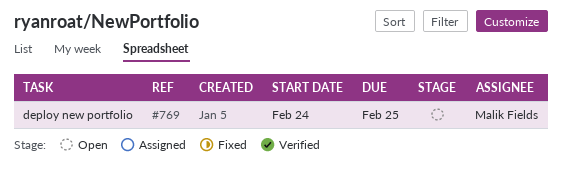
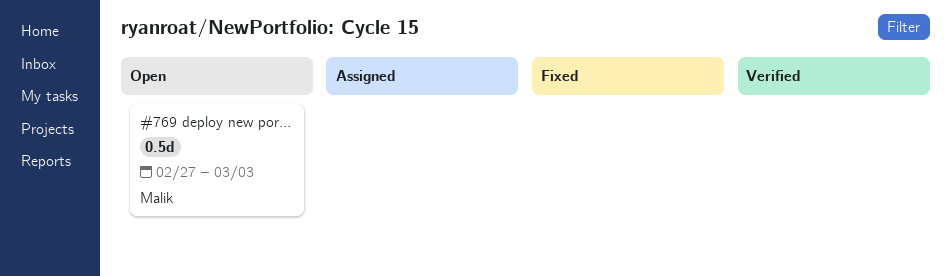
#769, start: Feb 24 -> Feb 27
#769, due: Feb 25 -> Mar 3

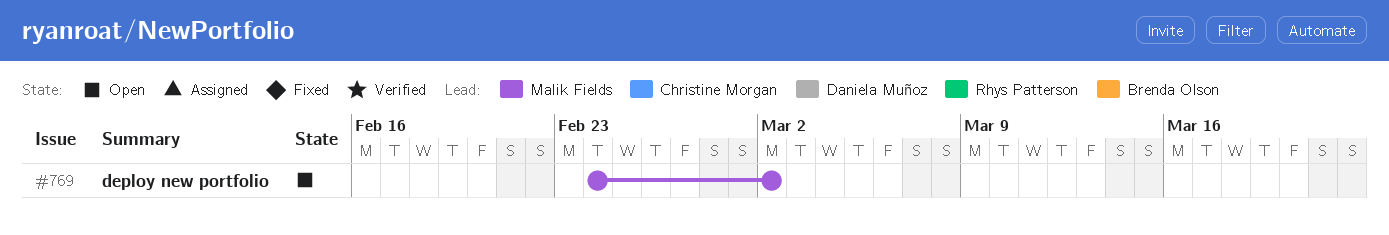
#769, start: Feb 27 -> Feb 24
#769, due: Mar 3 -> Mar 2

